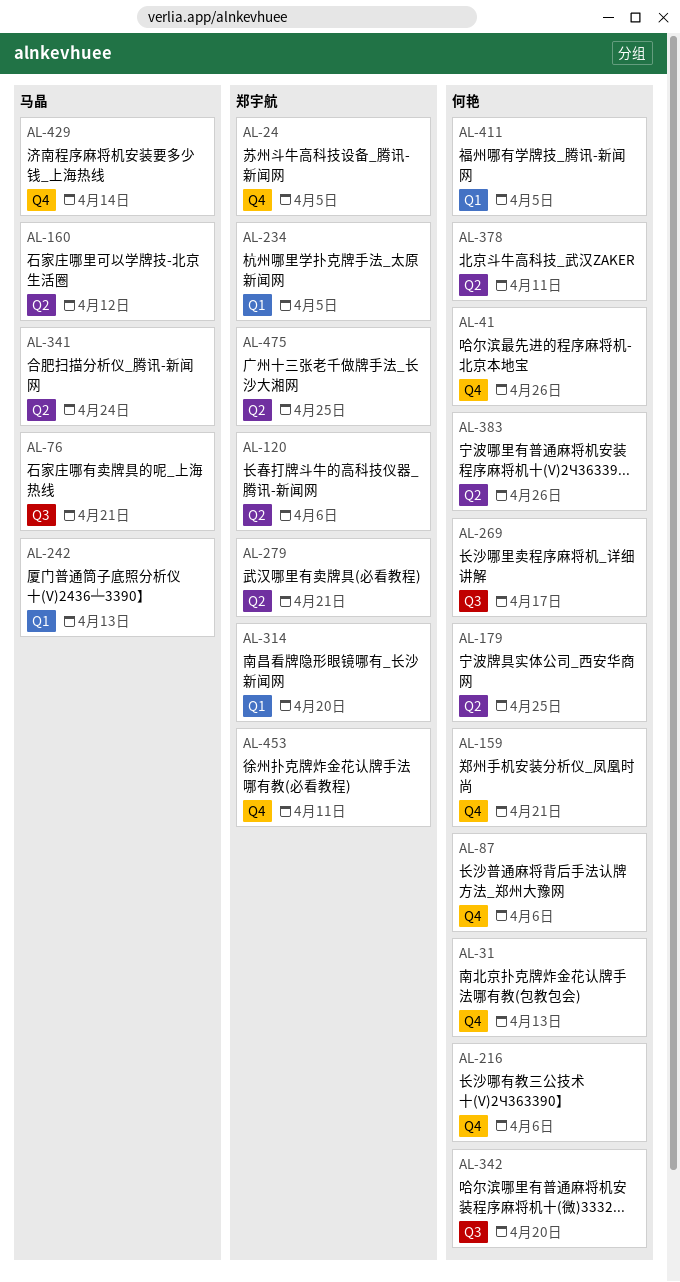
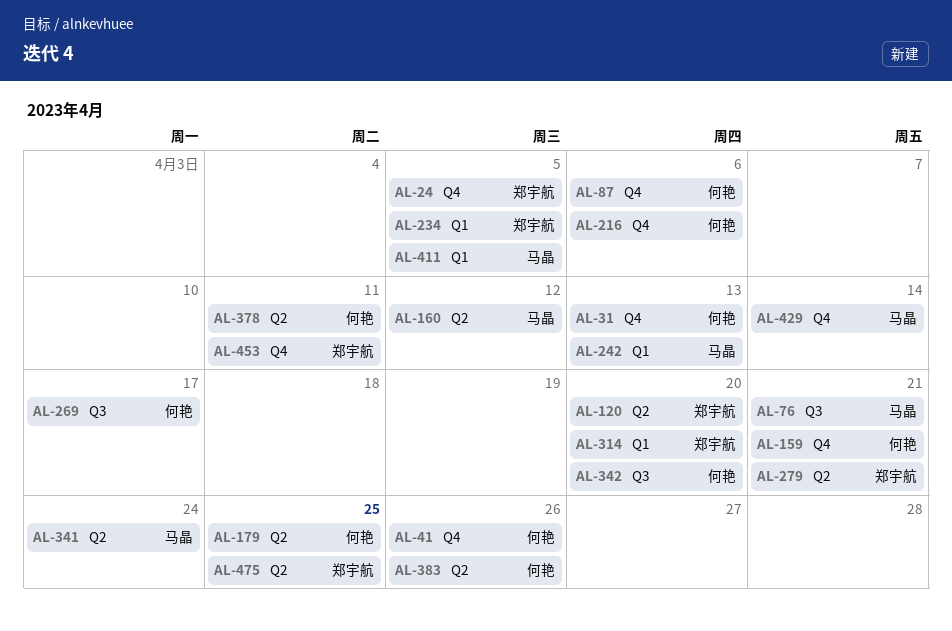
AL-120, due: Apr 6 -> Apr 20
AL-411, owner: 何艳 -> 马晶

